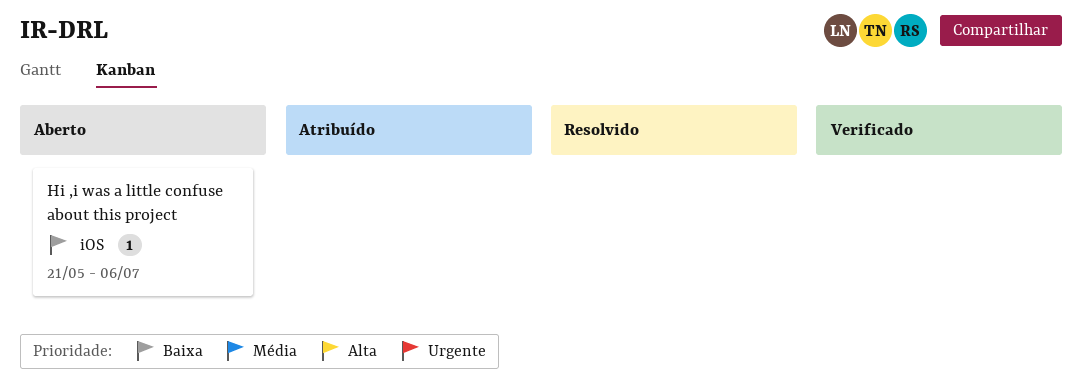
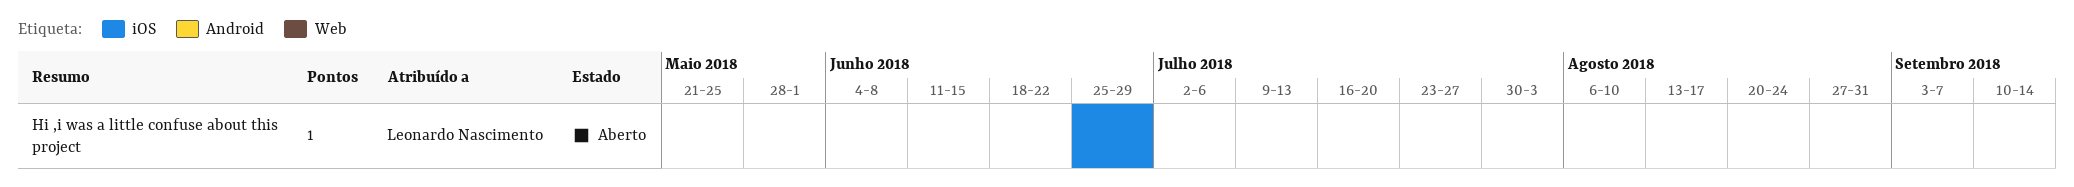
Hi ,i was a little confuse about this project, start: May 21 -> Jun 25
Hi ,i was a little confuse about this project, due: Jul 6 -> Jun 29

